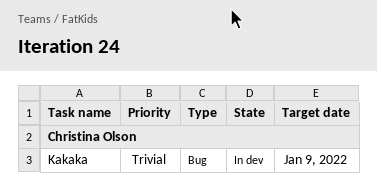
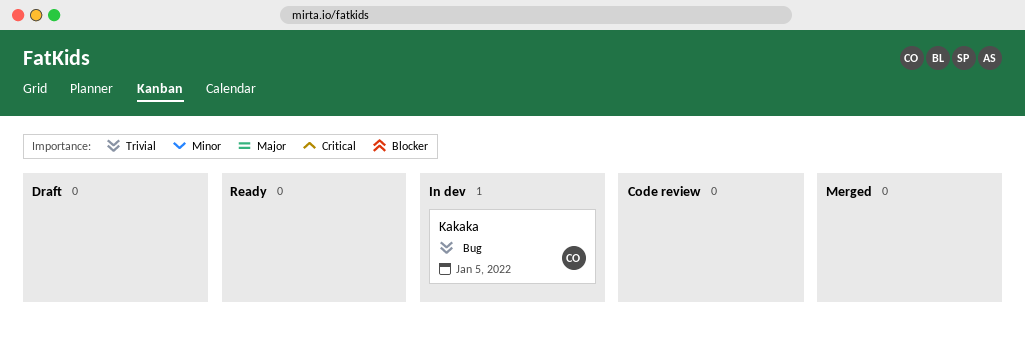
Kakaka, due: Jan 9 -> Jan 5

